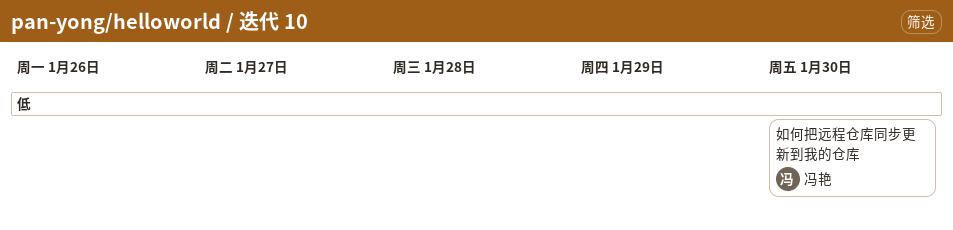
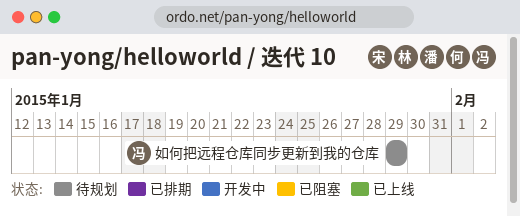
如何把远程仓库同步更新到我的仓库, due: Jan 30 -> Jan 29

